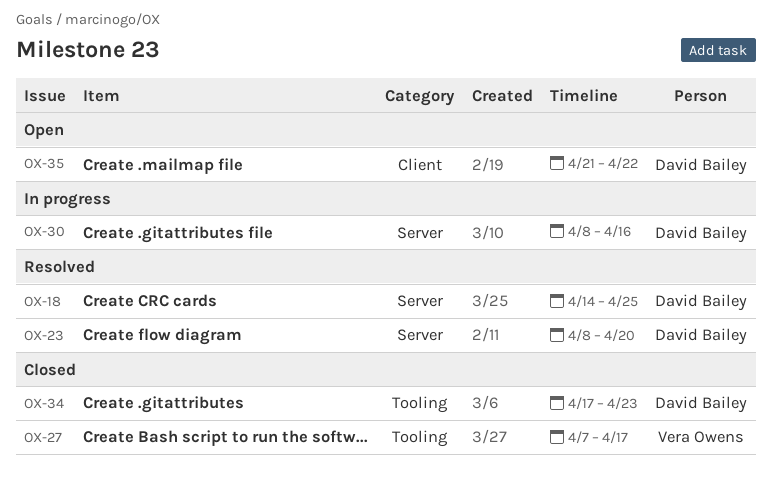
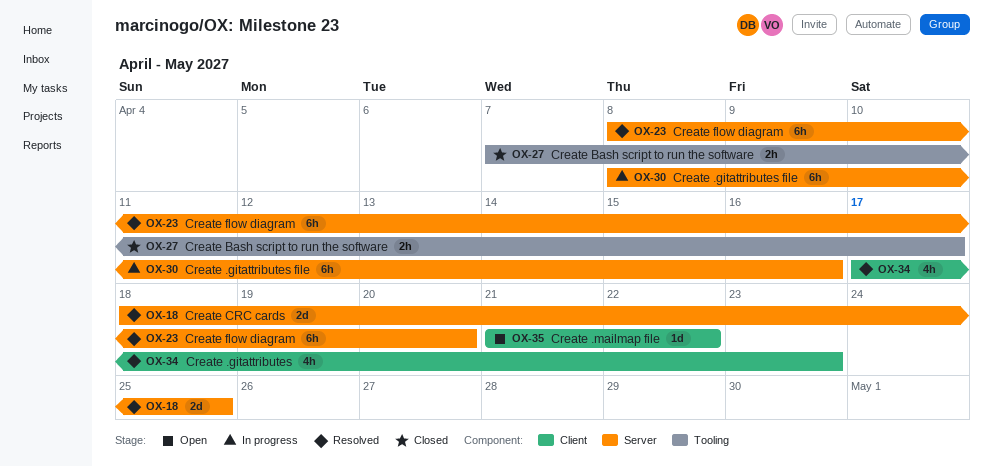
OX-18, start: Apr 14 -> Apr 18
OX-34, status: Closed -> Resolved
OX-34, label: Tooling -> Client

